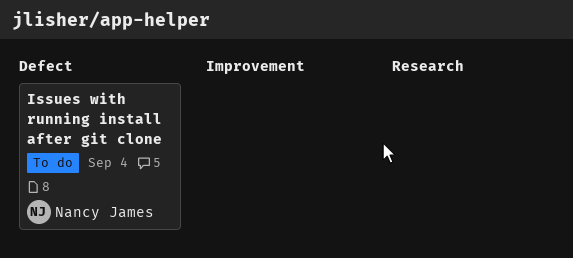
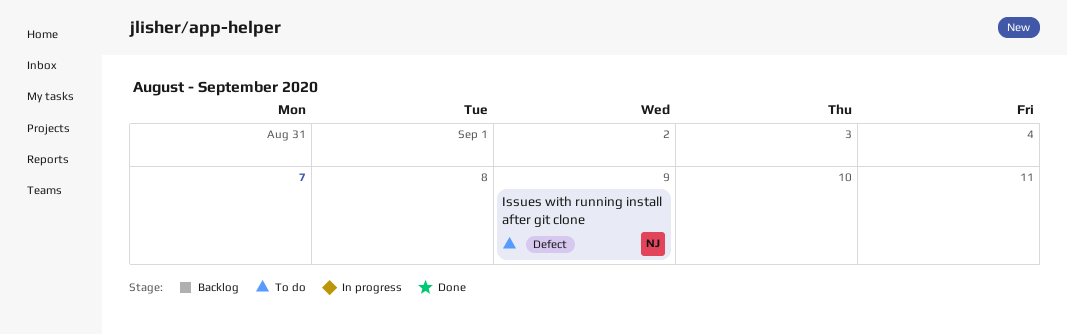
Issues with running install after git clone, due: Sep 4 -> Sep 9

